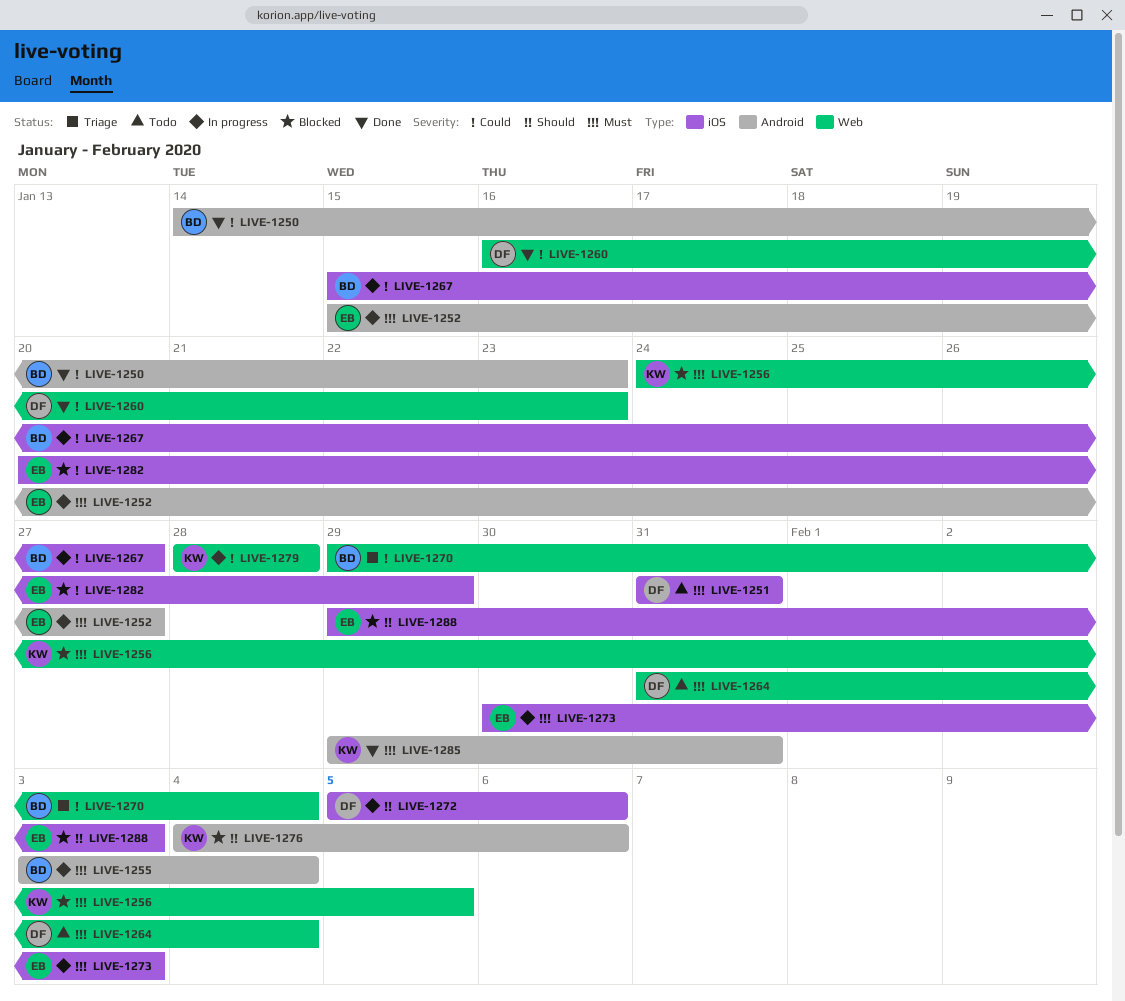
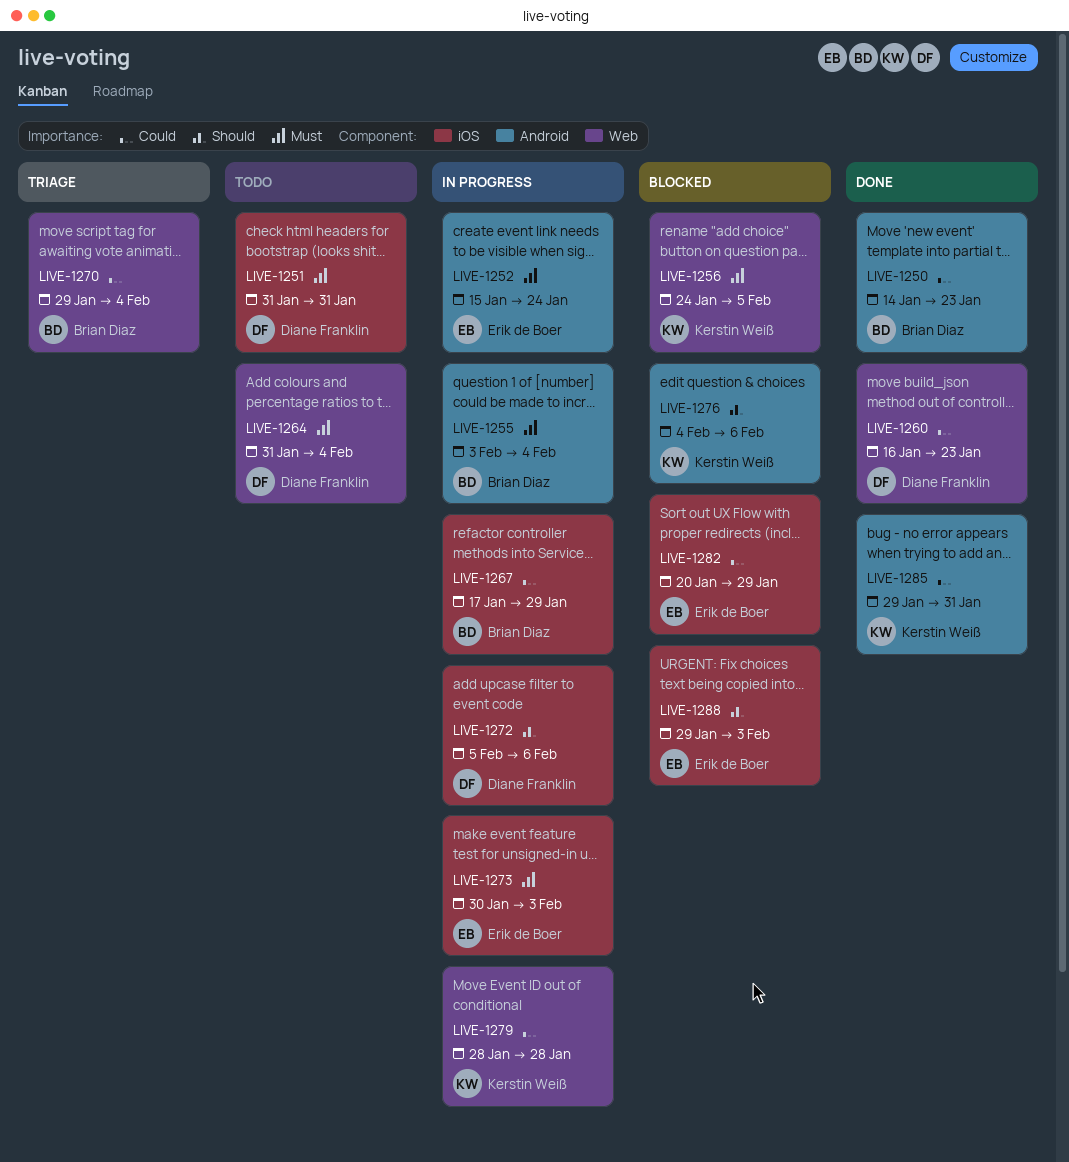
LIVE-1252, due: Jan 27 -> Jan 24
LIVE-1267, start: Jan 15 -> Jan 17
LIVE-1267, due: Jan 27 -> Jan 29
LIVE-1285, priority: Must -> Could

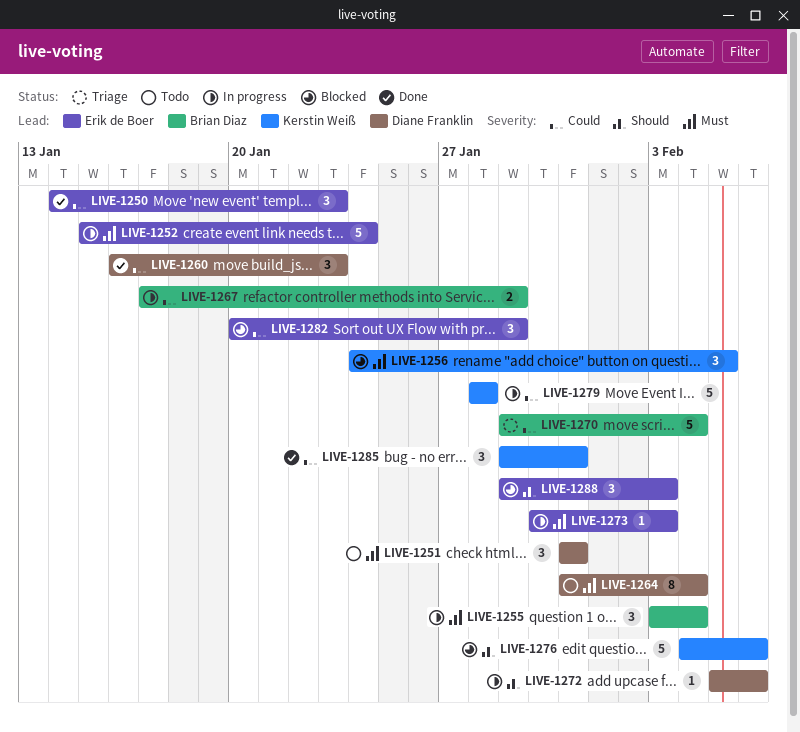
LIVE-1250, owner: Brian Diaz -> Erik de Boer

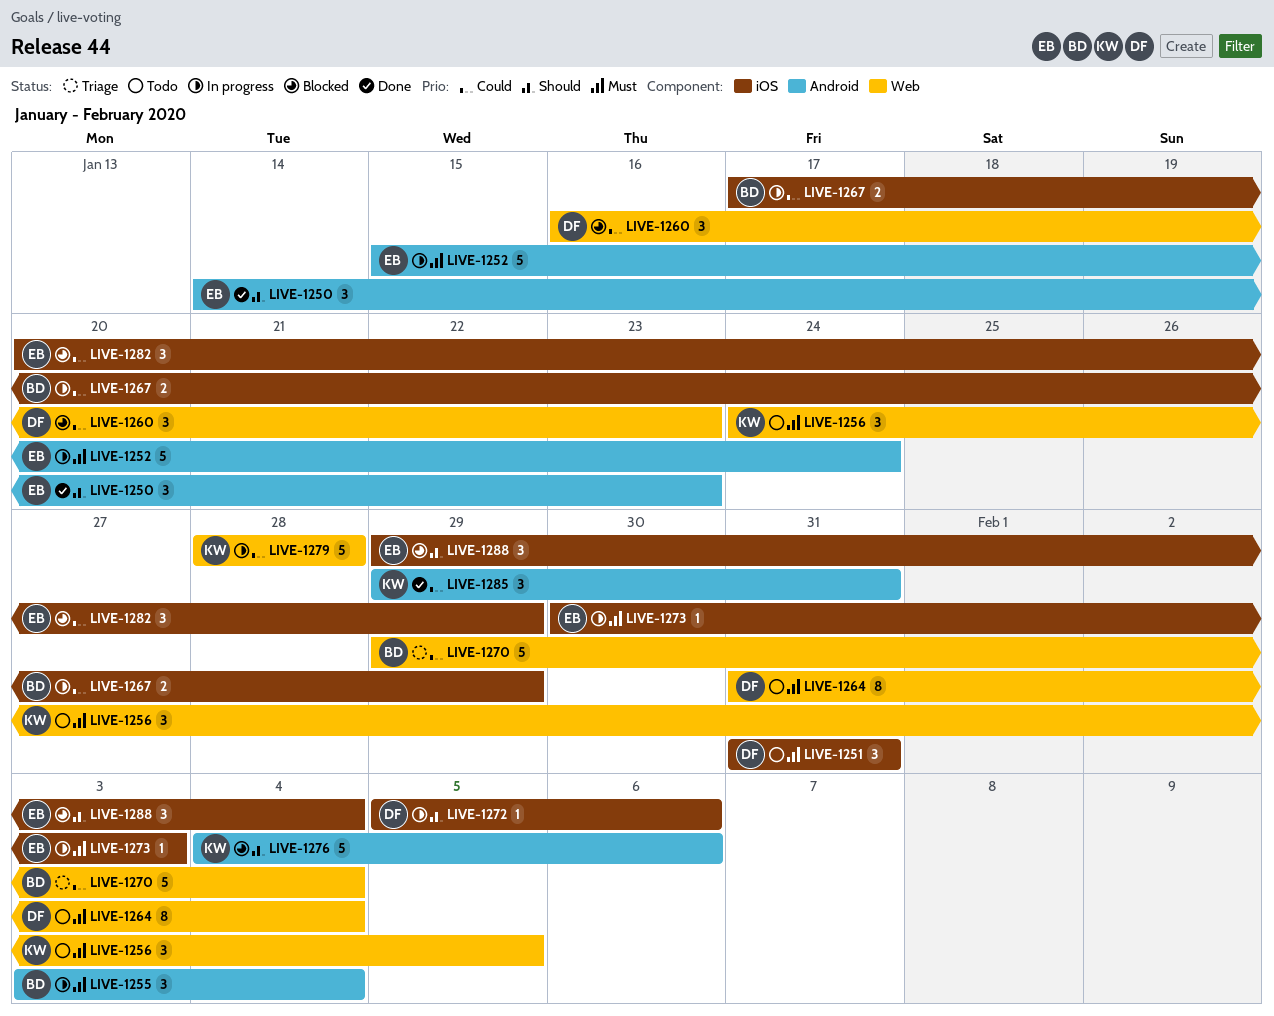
LIVE-1250, priority: Could -> Should
LIVE-1256, status: Blocked -> Todo
LIVE-1260, status: Done -> Blocked
LIVE-1288, due: Feb 3 -> Feb 4

